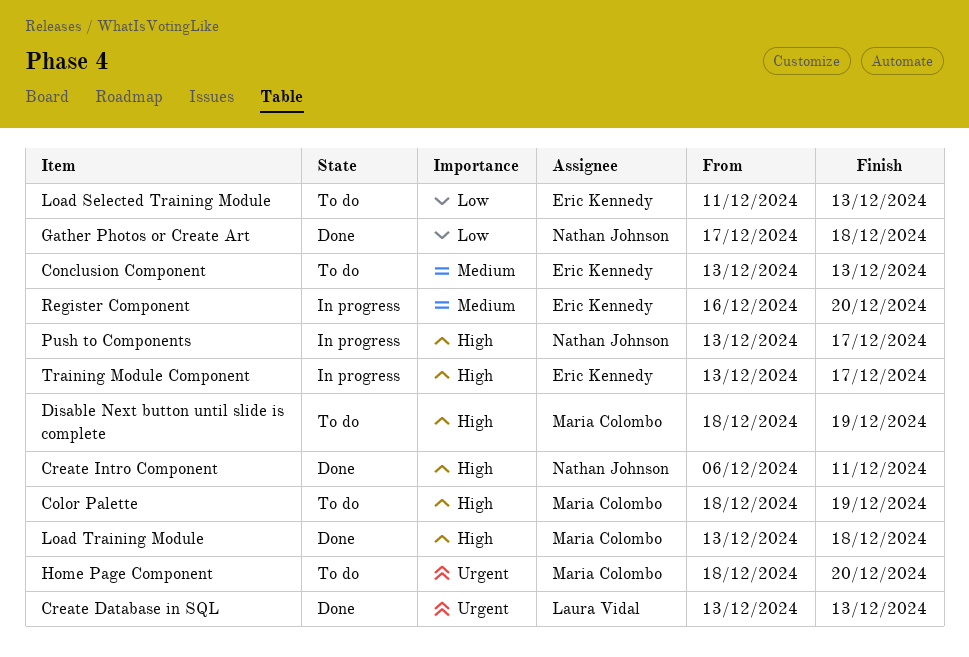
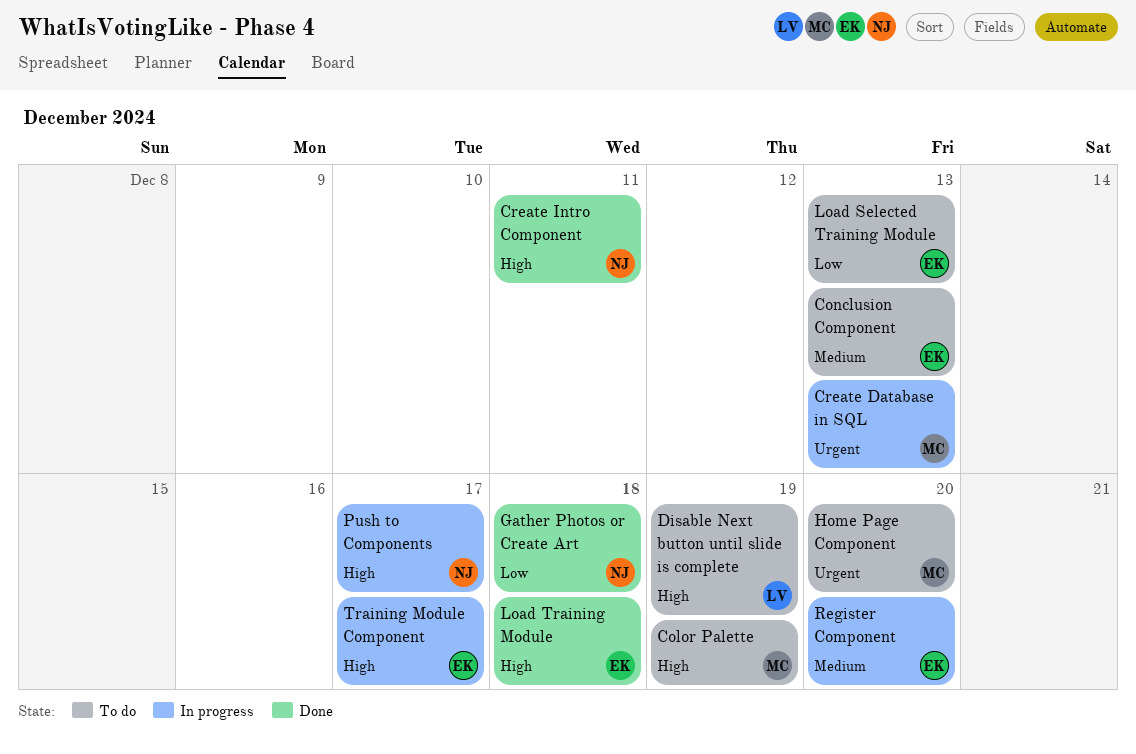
Create Database in SQL, status: Done -> In progress
Create Database in SQL, owner: Laura Vidal -> Maria Colombo
Disable Next button until slide is complete, owner: Maria Colombo -> Laura Vidal
Load Training Module, owner: Maria Colombo -> Eric Kennedy

